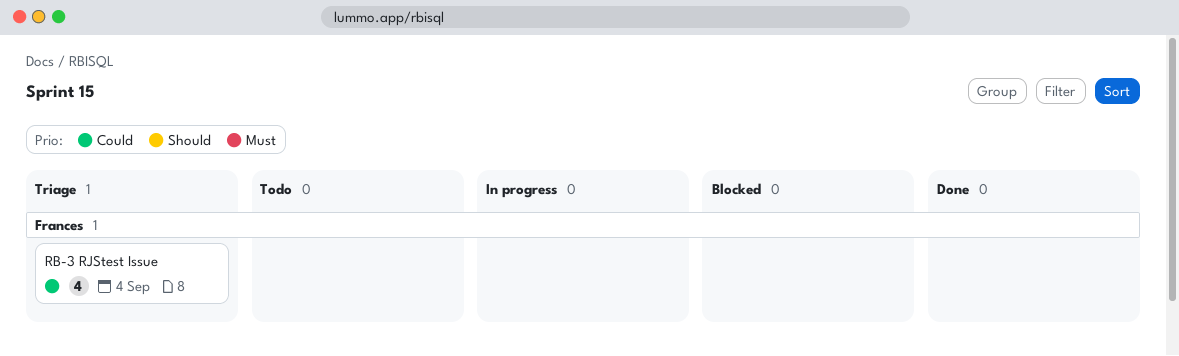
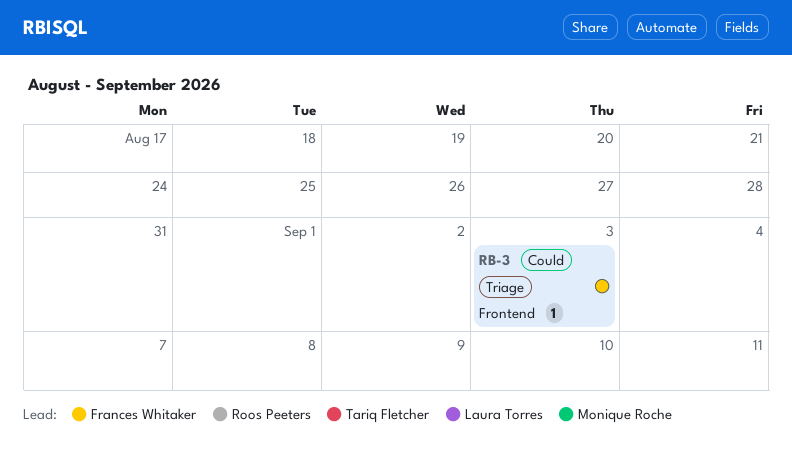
RB-3, estimate: 4 -> 1
RB-3, due: Sep 4 -> Sep 3

